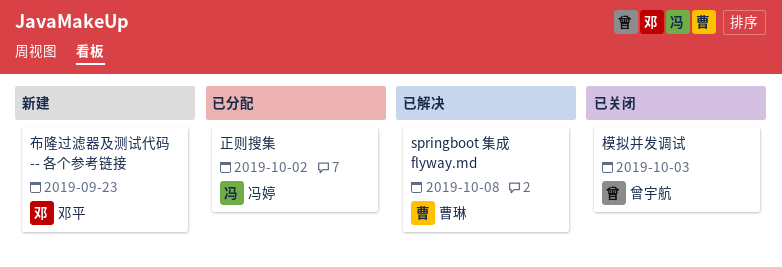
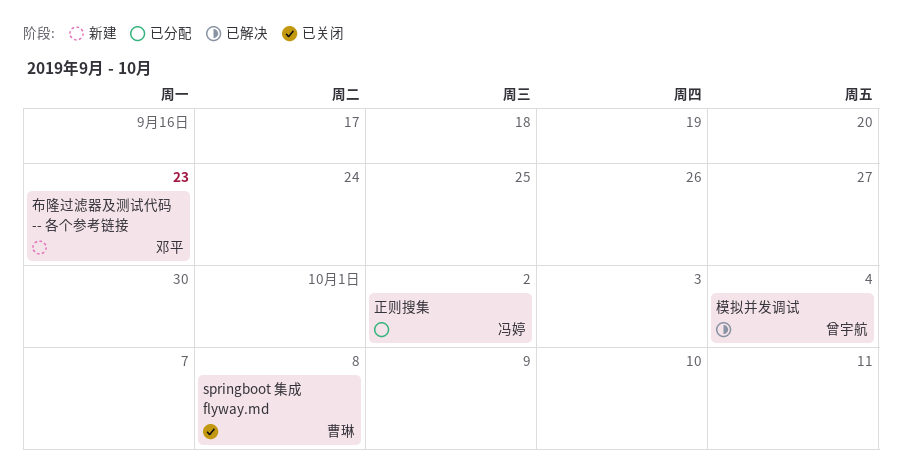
springboot 集成 flyway.md, status: 已解决 -> 已关闭
模拟并发调试, status: 已关闭 -> 已解决
模拟并发调试, due: Oct 3 -> Oct 4

